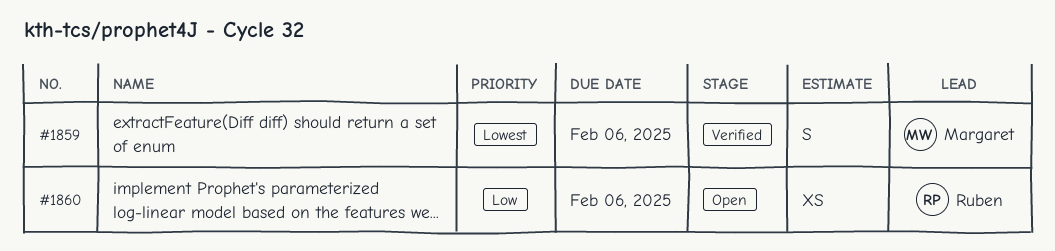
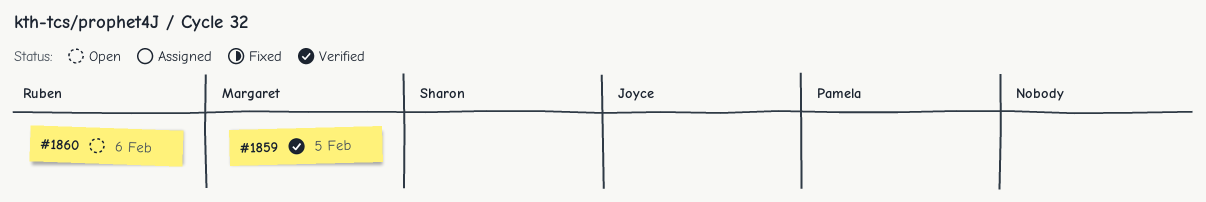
#1859, due: Feb 6 -> Feb 5

